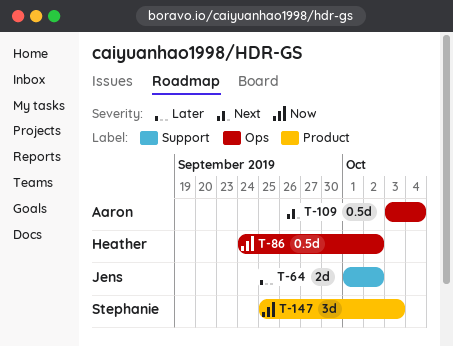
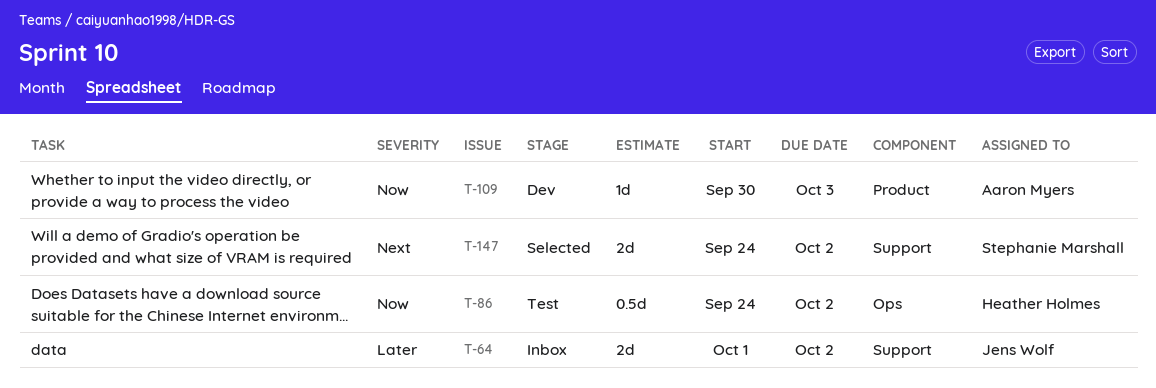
T-109, priority: Next -> Now
T-109, label: Ops -> Product
T-109, estimate: 0.5d -> 1d
T-109, start: Oct 3 -> Sep 30
T-109, due: Oct 4 -> Oct 3
T-147, priority: Now -> Next
T-147, label: Product -> Support
T-147, estimate: 3d -> 2d
T-147, start: Sep 25 -> Sep 24
T-147, due: Oct 3 -> Oct 2

